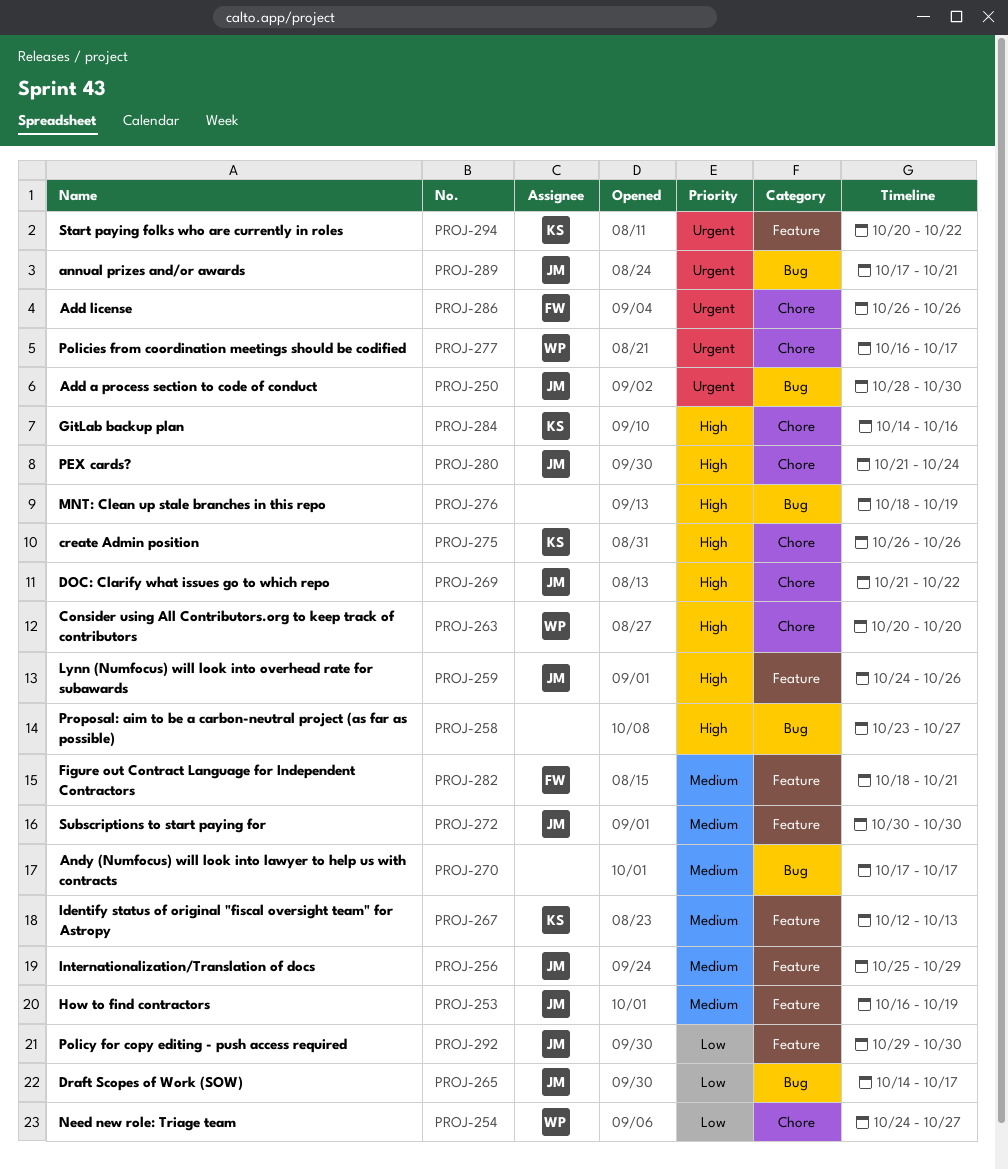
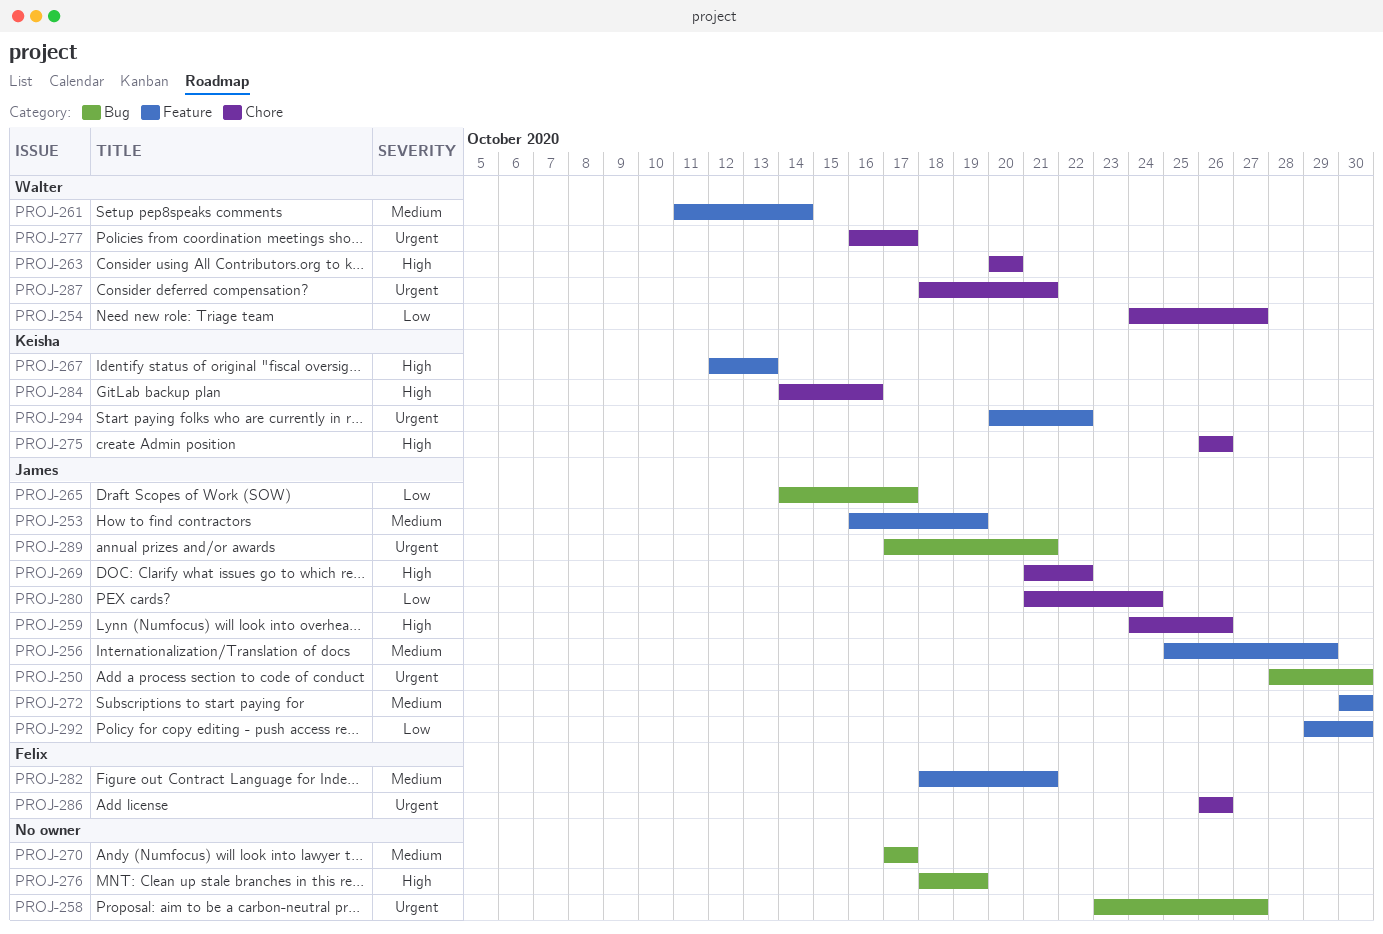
PROJ-258, priority: High -> Urgent
PROJ-259, label: Feature -> Chore
PROJ-261: none -> present
PROJ-267, priority: Medium -> High
PROJ-280, priority: High -> Low
PROJ-287: none -> present

